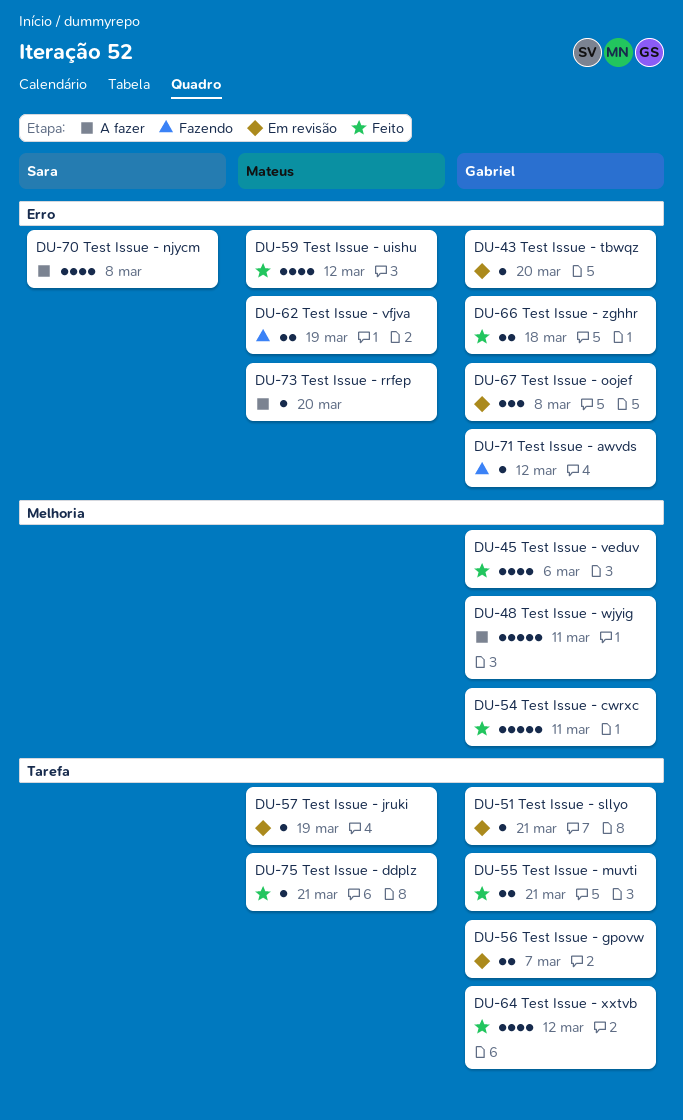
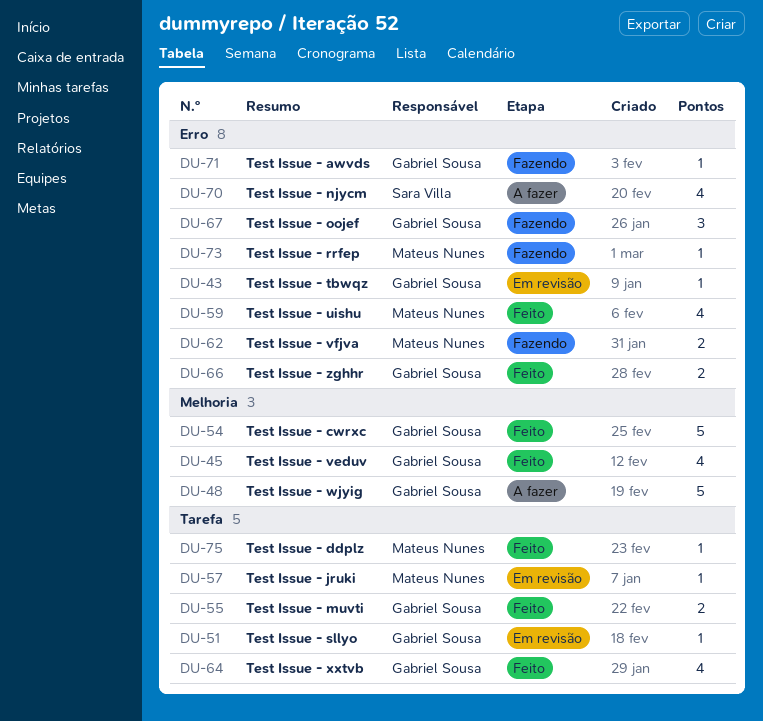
DU-56: present -> none
DU-67, status: Em revisão -> Fazendo
DU-73, status: A fazer -> Fazendo

